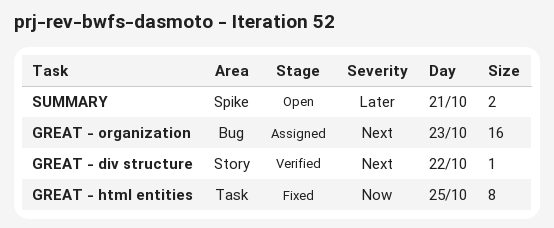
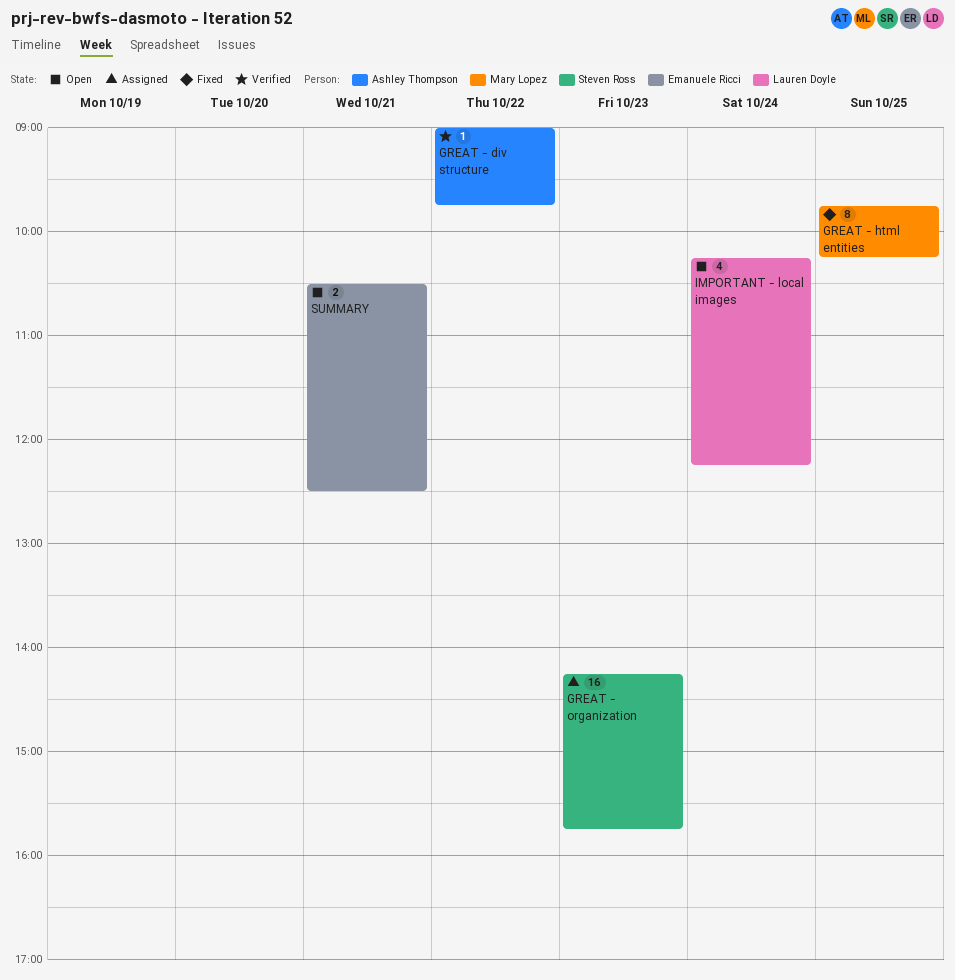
IMPORTANT - local images: none -> present

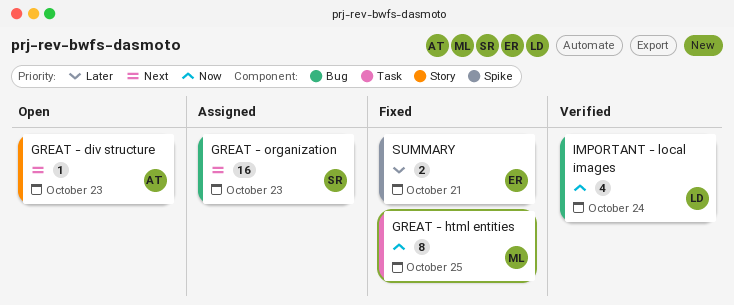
GREAT - div structure, status: Verified -> Open
GREAT - div structure, day: Oct 22 -> Oct 23
IMPORTANT - local images, status: Open -> Verified
SUMMARY, status: Open -> Fixed

